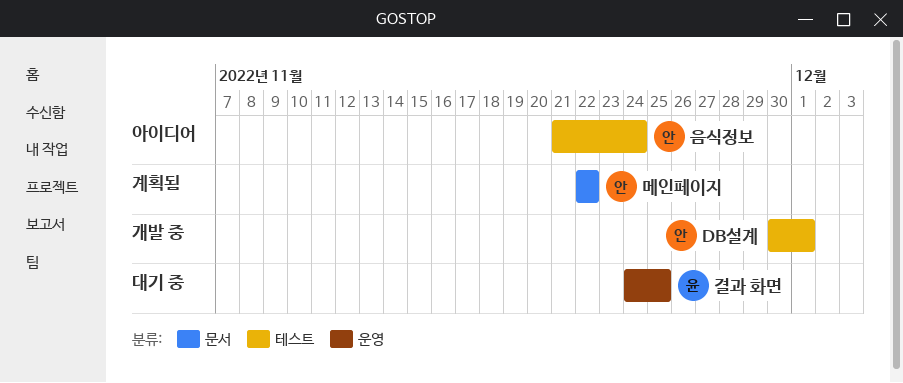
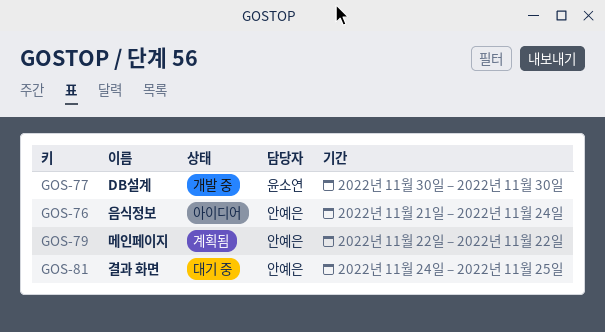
DB설계, owner: 안예은 -> 윤소연
DB설계, due: Dec 1 -> Nov 30
결과 화면, owner: 윤소연 -> 안예은

